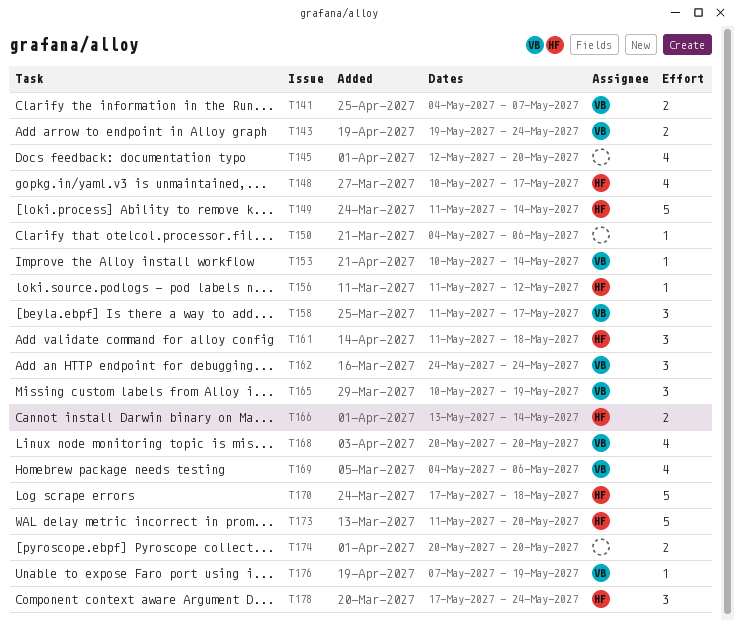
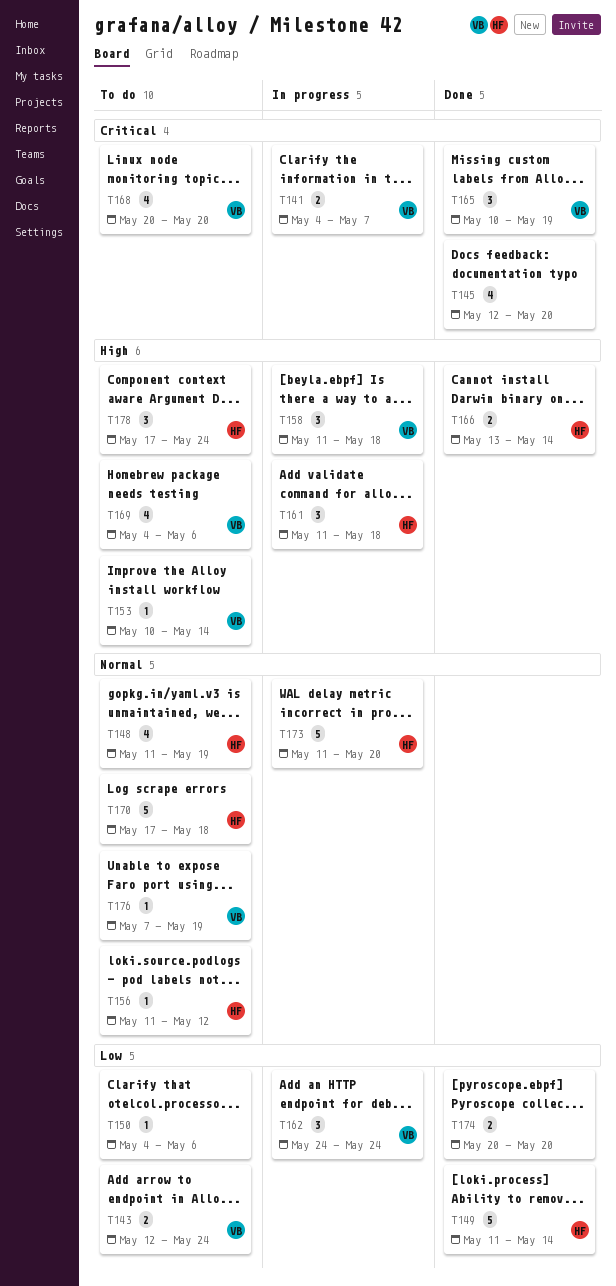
T143, start: May 19 -> May 12
T148, start: May 10 -> May 11
T148, due: May 17 -> May 19
T158, due: May 17 -> May 18

